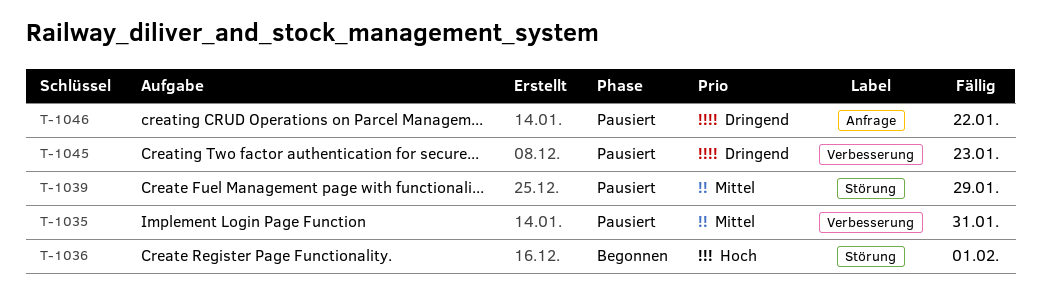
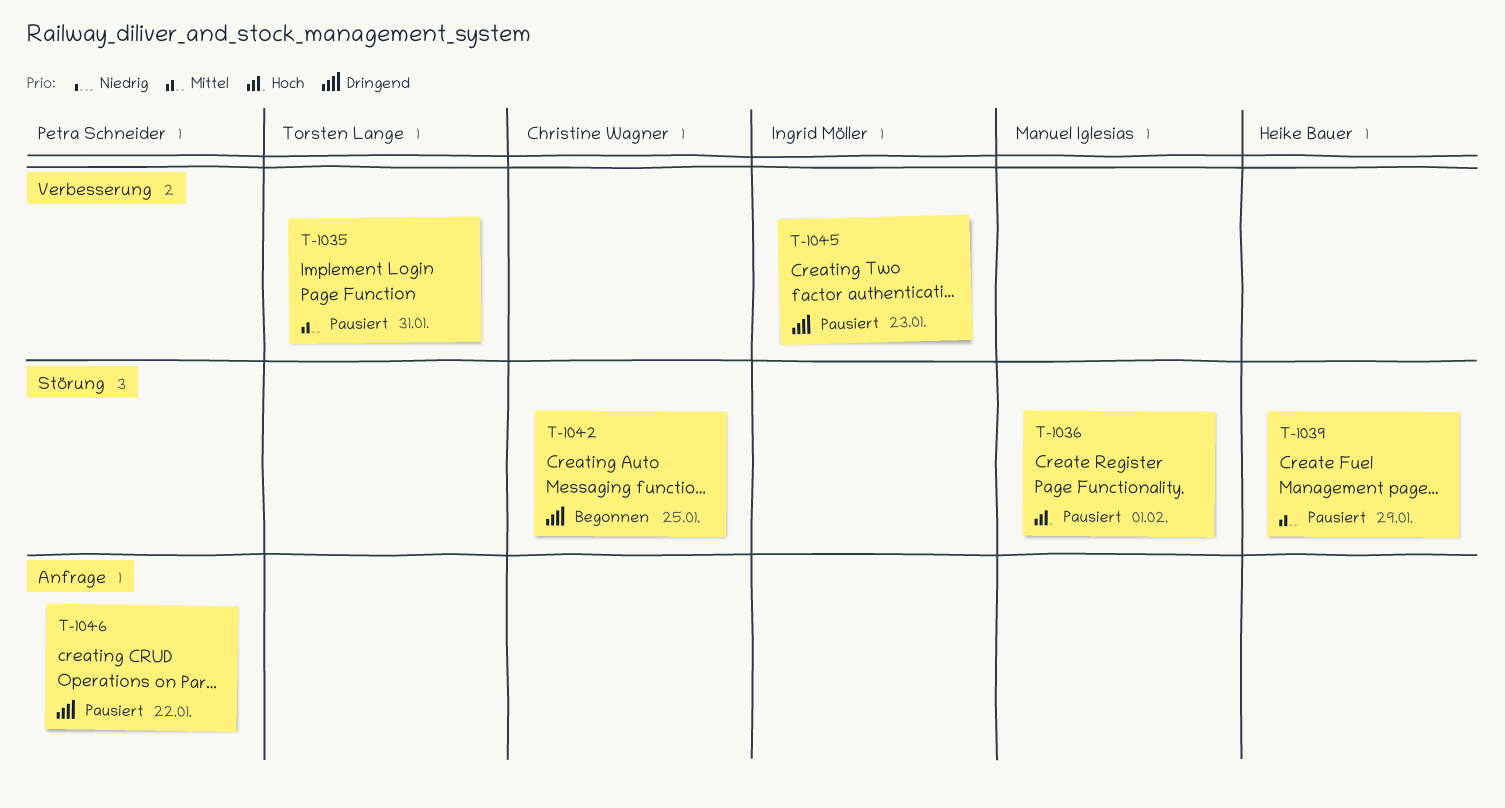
T-1036, status: Begonnen -> Pausiert
T-1042: none -> present

